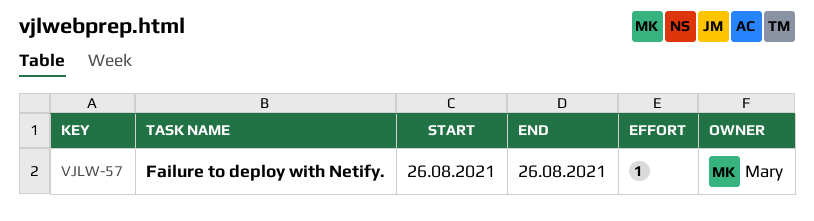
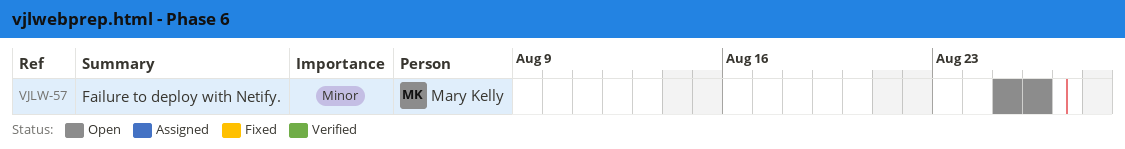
VJLW-57, start: Aug 26 -> Aug 25

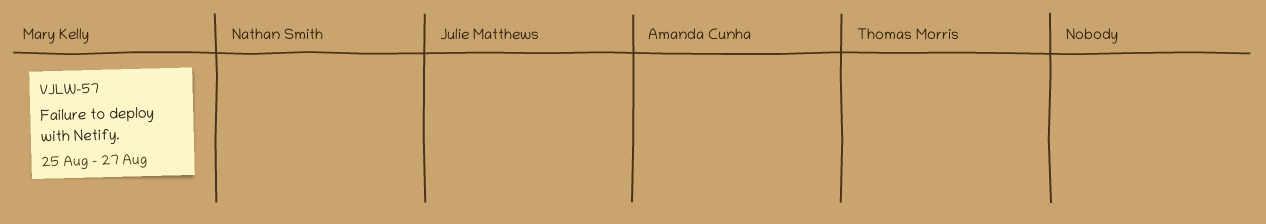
VJLW-57, due: Aug 26 -> Aug 27

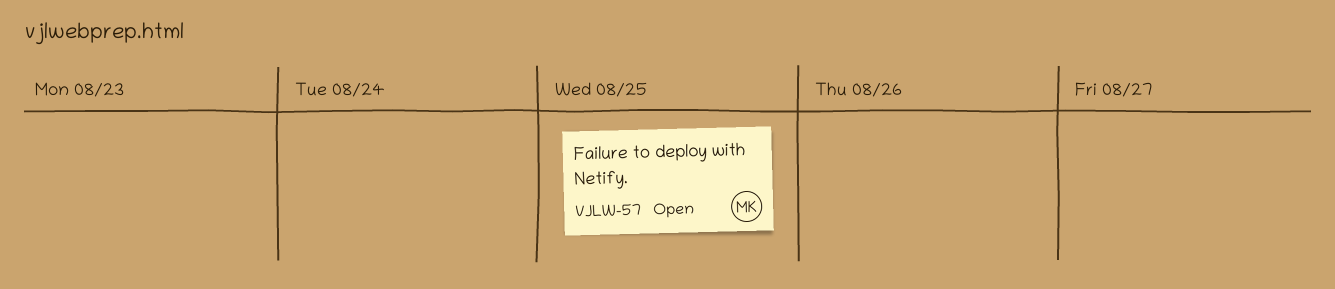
VJLW-57, due: Aug 27 -> Aug 25

